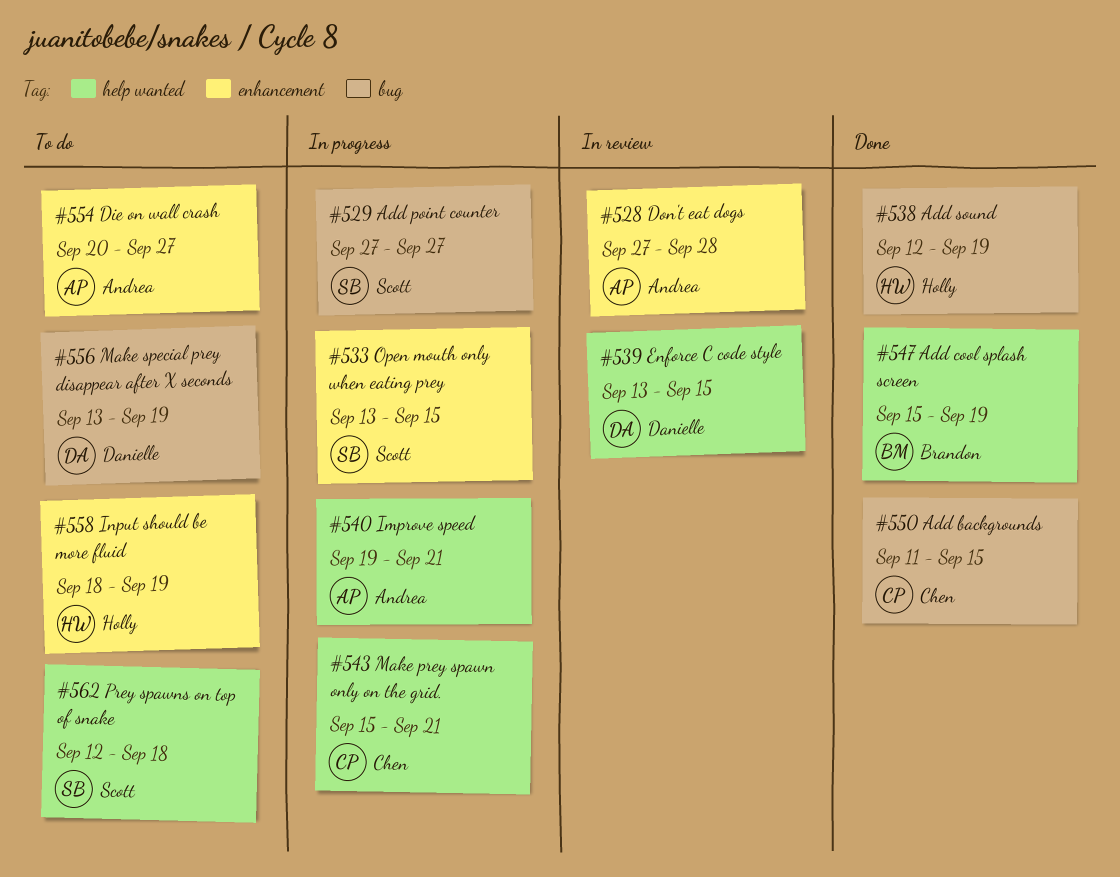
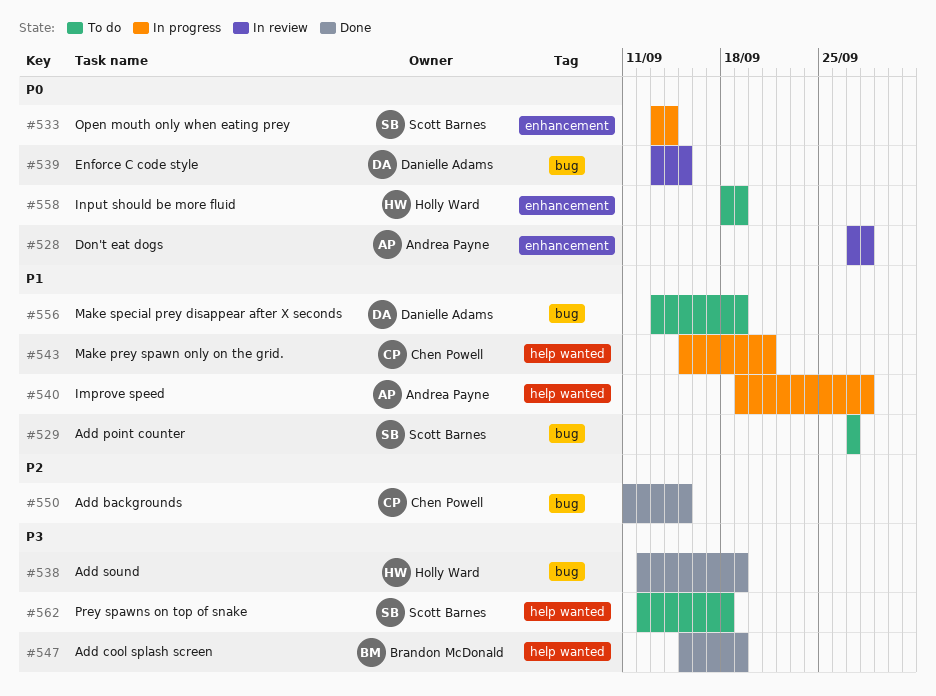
#529, status: In progress -> To do
#533, due: Sep 15 -> Sep 14
#539, label: help wanted -> bug
#540, due: Sep 21 -> Sep 28
#554: present -> none

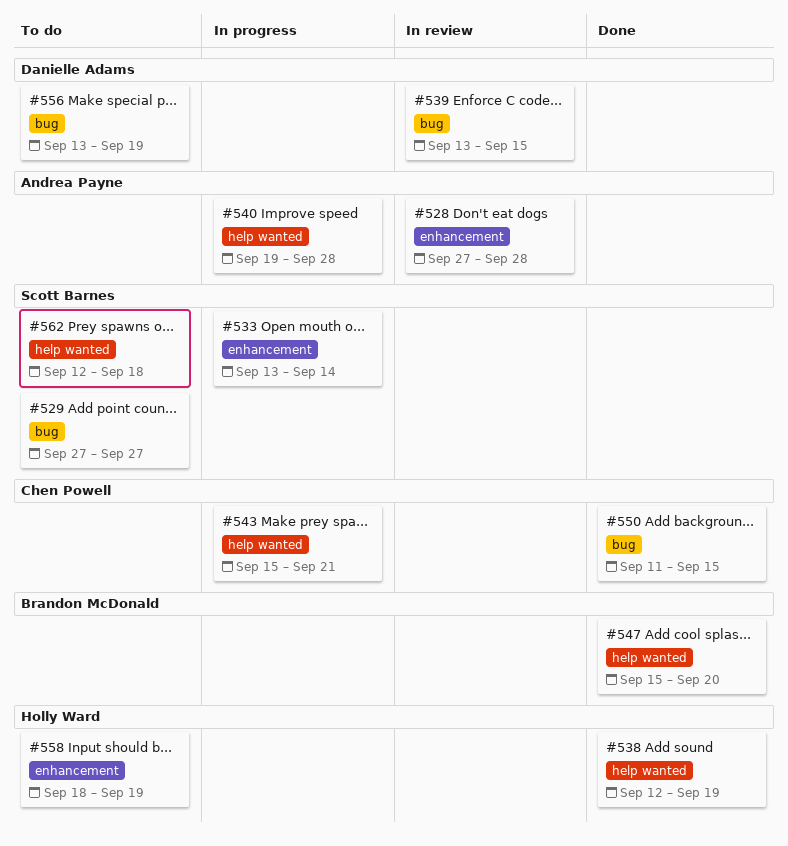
#538, label: bug -> help wanted
#547, due: Sep 19 -> Sep 20

